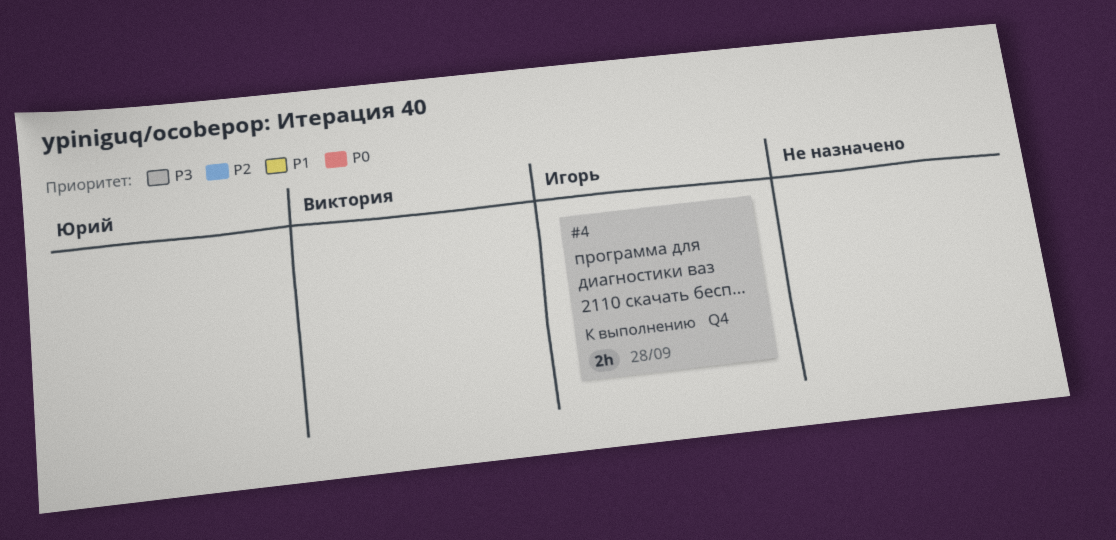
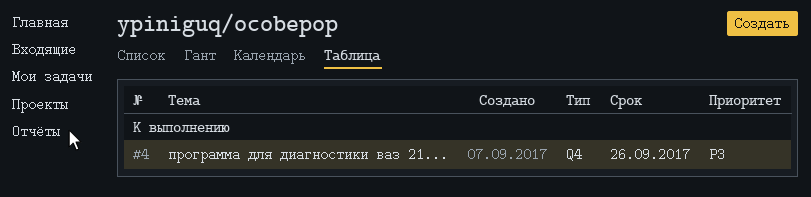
#4, due: Sep 28 -> Sep 26

